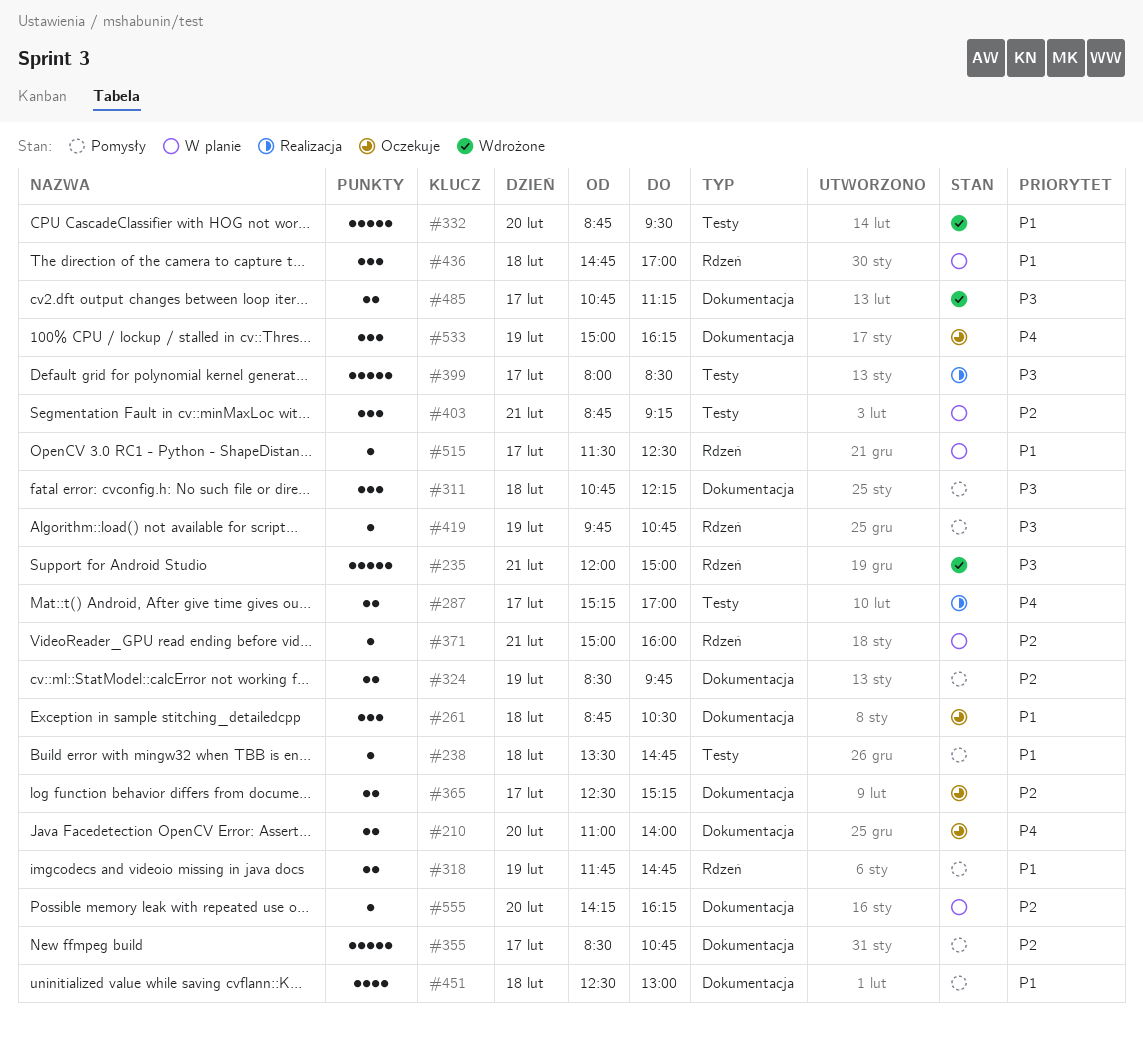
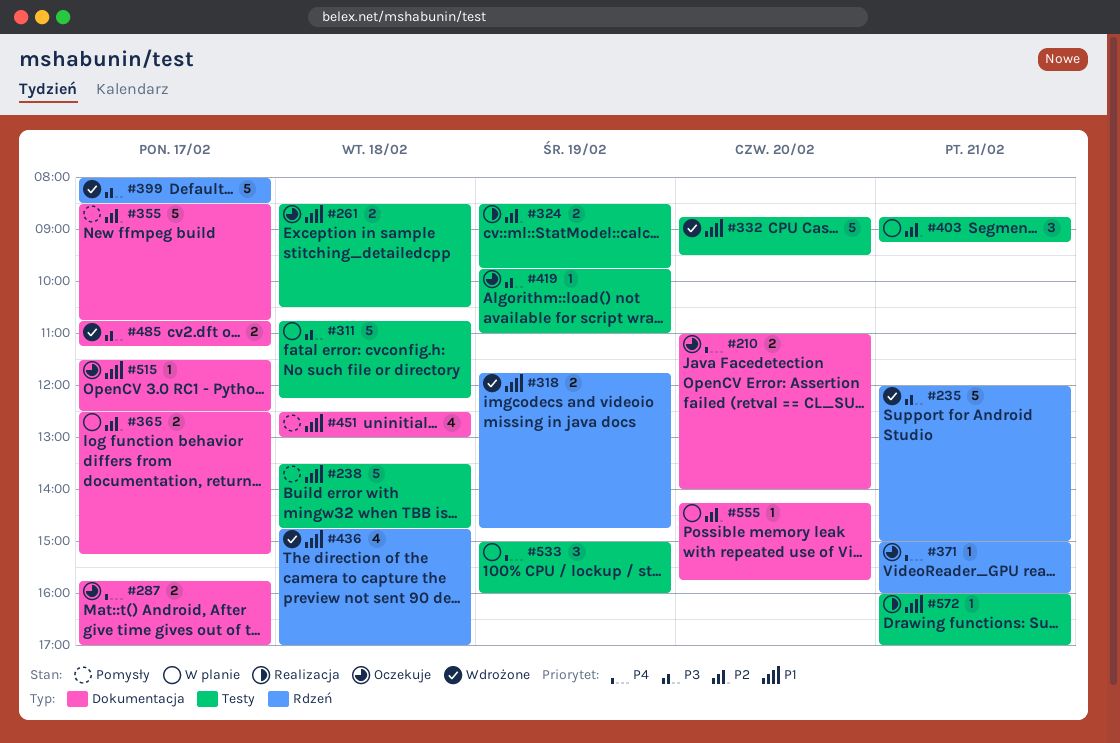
#238, estimate: 1 -> 5
#261, label: Dokumentacja -> Testy
#261, estimate: 3 -> 2
#261, begins: 08:45 -> 08:30
#287, status: Realizacja -> Oczekuje
#287, label: Testy -> Dokumentacja
#287, begins: 15:15 -> 15:45
#311, status: Pomysły -> W planie
#311, label: Dokumentacja -> Testy
#311, estimate: 3 -> 5
#318, status: Pomysły -> Wdrożone
#324, status: Pomysły -> Realizacja
#324, label: Dokumentacja -> Testy
#365, status: Oczekuje -> W planie
#371, status: W planie -> Oczekuje
#371, priority: P2 -> P4
#399, status: Realizacja -> Wdrożone
#399, label: Testy -> Rdzeń
#419, status: Pomysły -> Oczekuje
#419, label: Rdzeń -> Testy
#419, ends: 10:45 -> 11:00
#436, status: W planie -> Wdrożone
#436, estimate: 3 -> 4
#515, status: W planie -> Oczekuje
#515, label: Rdzeń -> Dokumentacja
#533, status: Oczekuje -> W planie
#533, label: Dokumentacja -> Testy
#533, ends: 16:15 -> 16:00
#555, ends: 16:15 -> 15:45
#572: none -> present

